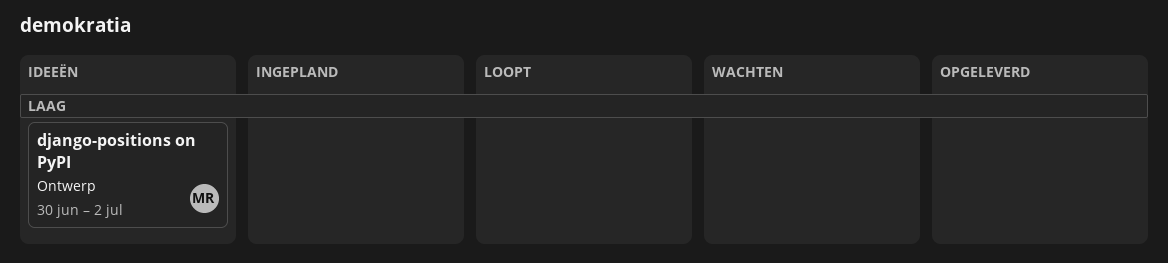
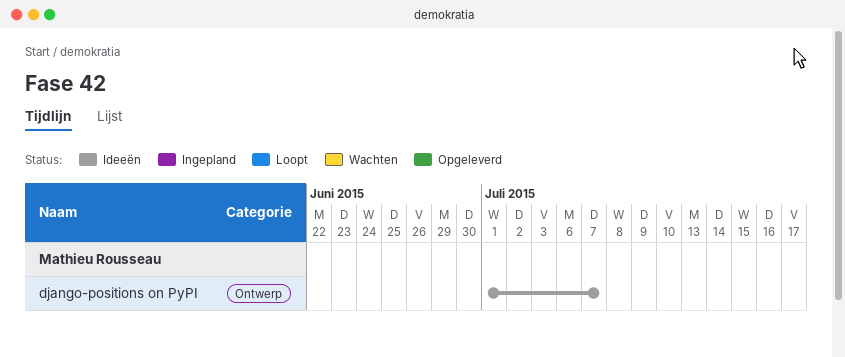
django-positions on PyPI, start: Jun 30 -> Jul 1
django-positions on PyPI, due: Jul 2 -> Jul 7

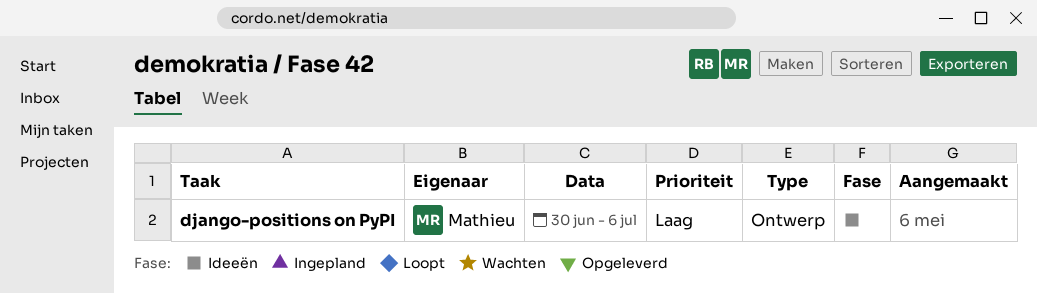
django-positions on PyPI, start: Jul 1 -> Jun 30
django-positions on PyPI, due: Jul 7 -> Jul 6

